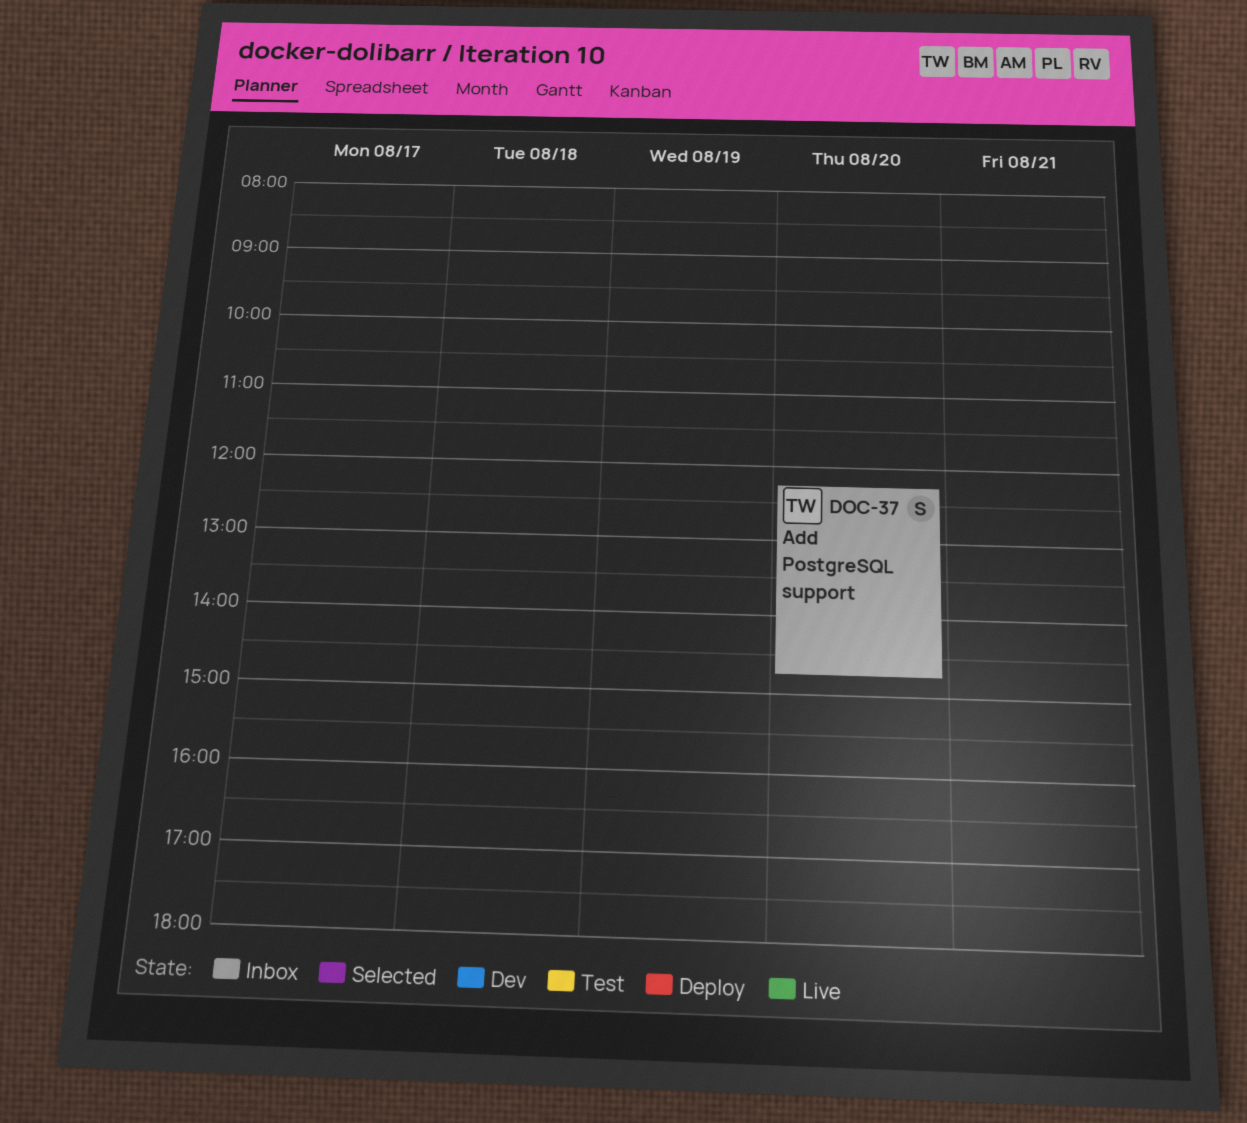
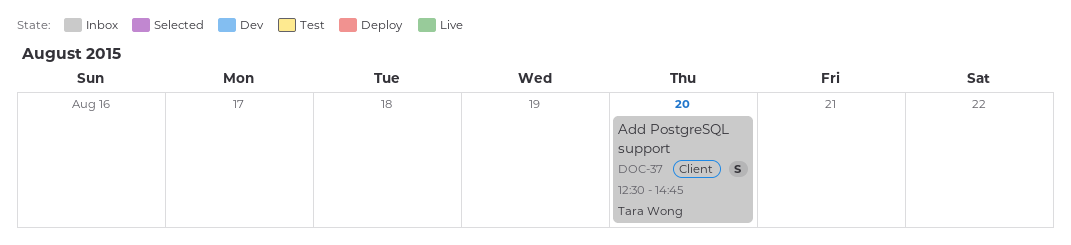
DOC-37, begins: 12:15 -> 12:30

